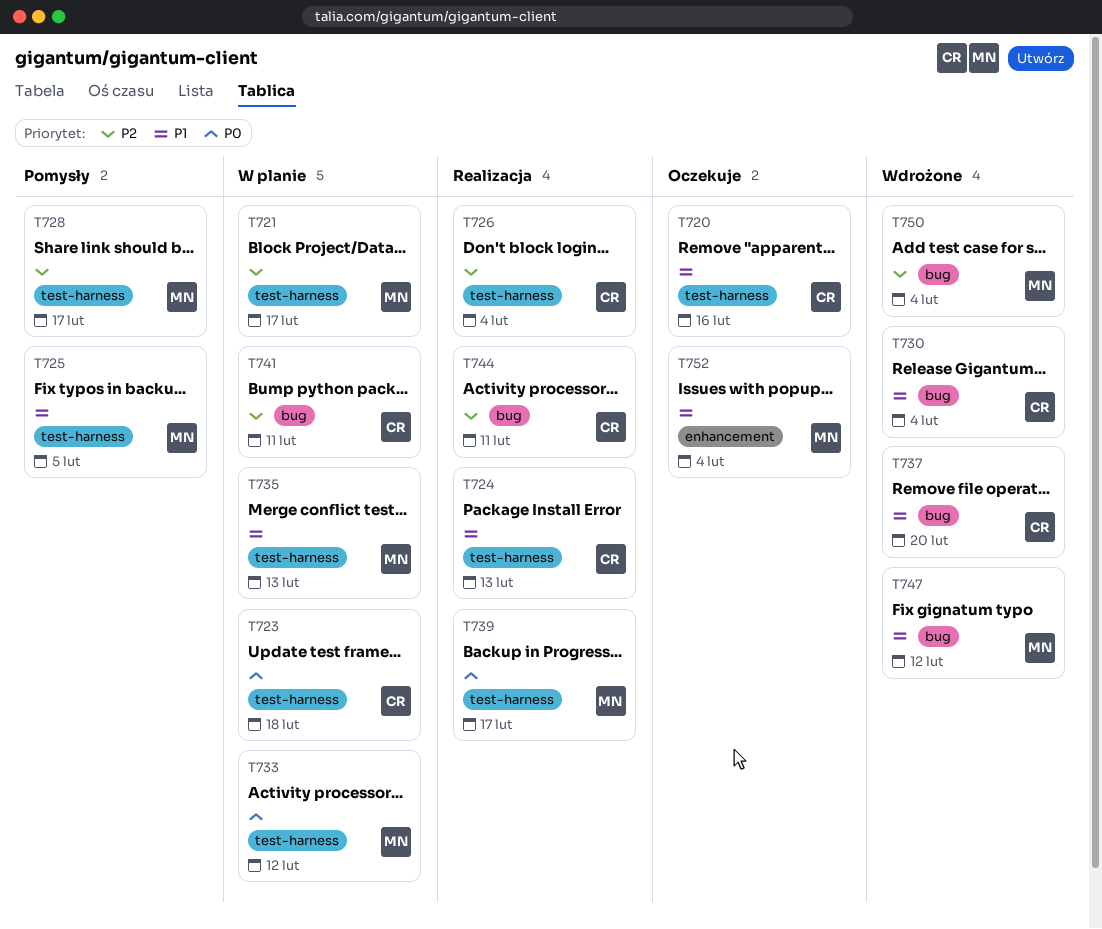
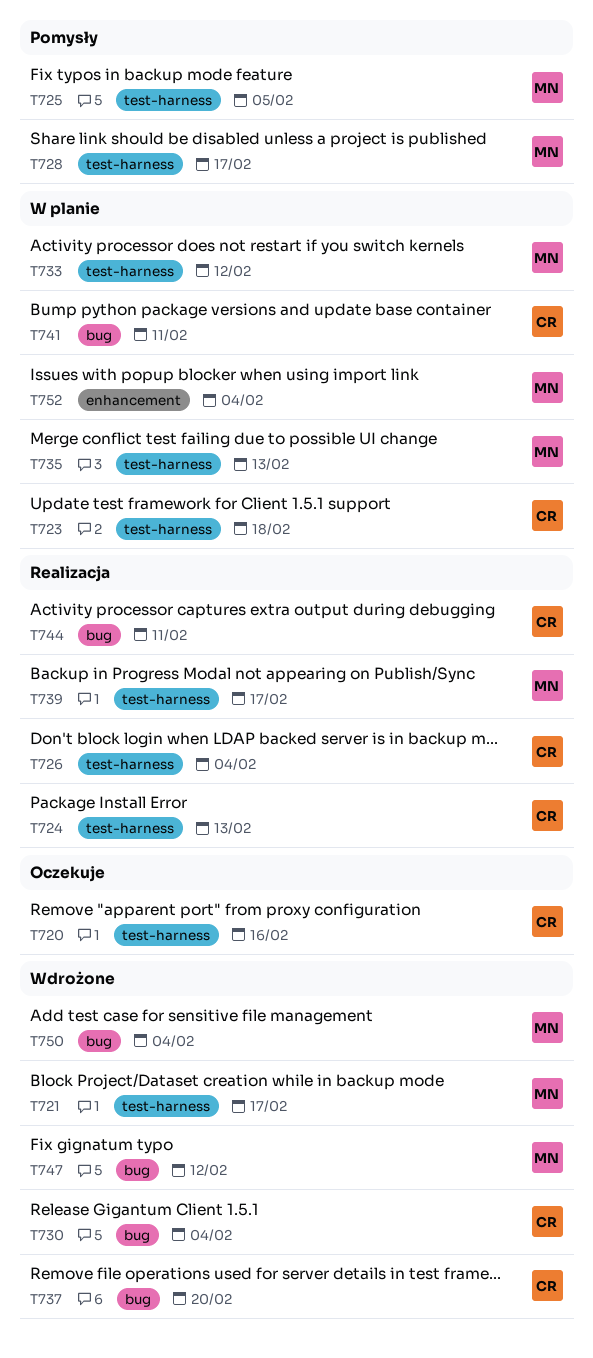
T721, status: W planie -> Wdrożone
T752, status: Oczekuje -> W planie

